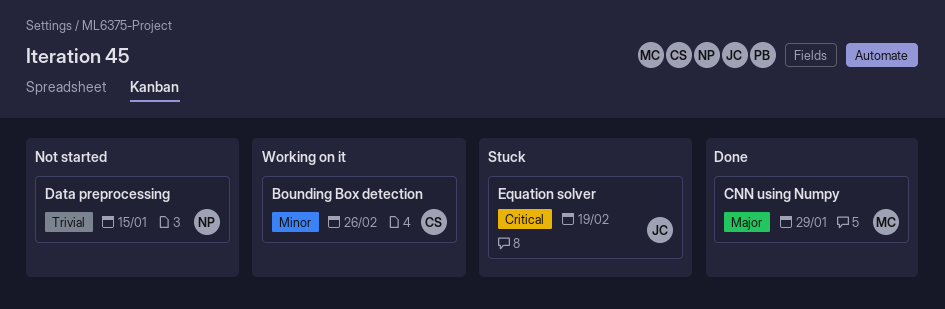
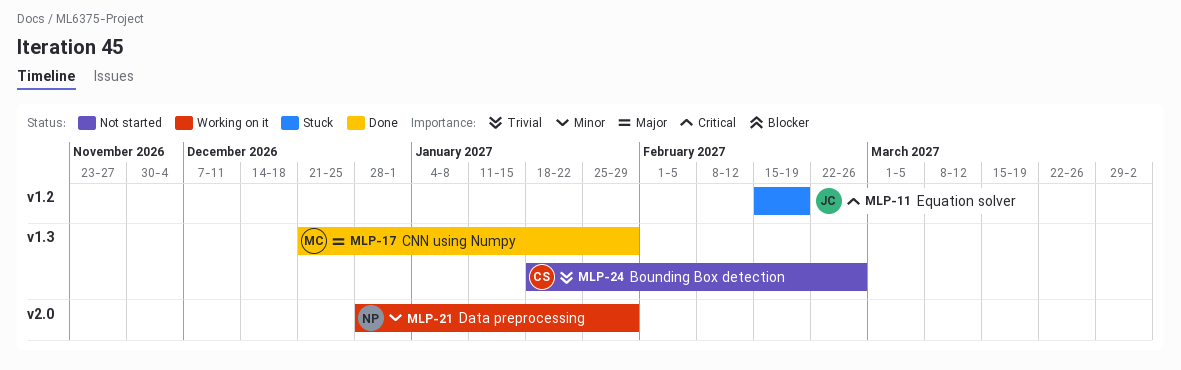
Bounding Box detection, status: Working on it -> Not started
Bounding Box detection, priority: Minor -> Trivial
Data preprocessing, status: Not started -> Working on it
Data preprocessing, priority: Trivial -> Minor
Data preprocessing, due: Jan 15 -> Jan 29

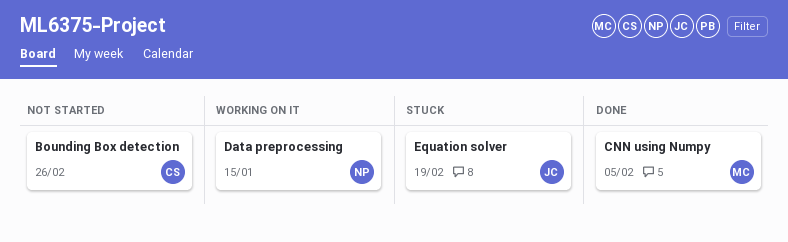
CNN using Numpy, due: Jan 29 -> Feb 5
Data preprocessing, due: Jan 29 -> Jan 15

